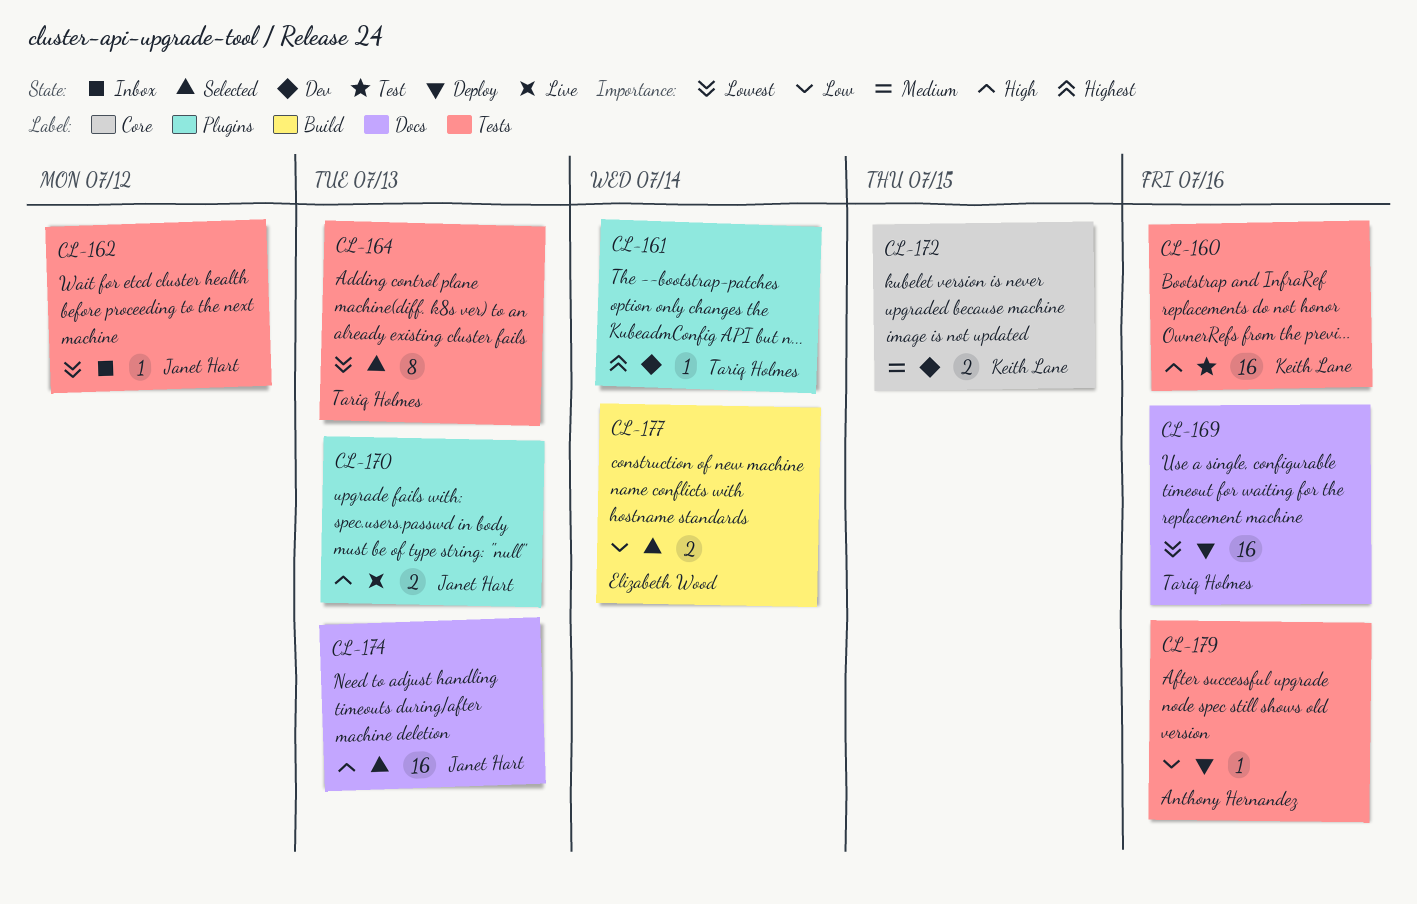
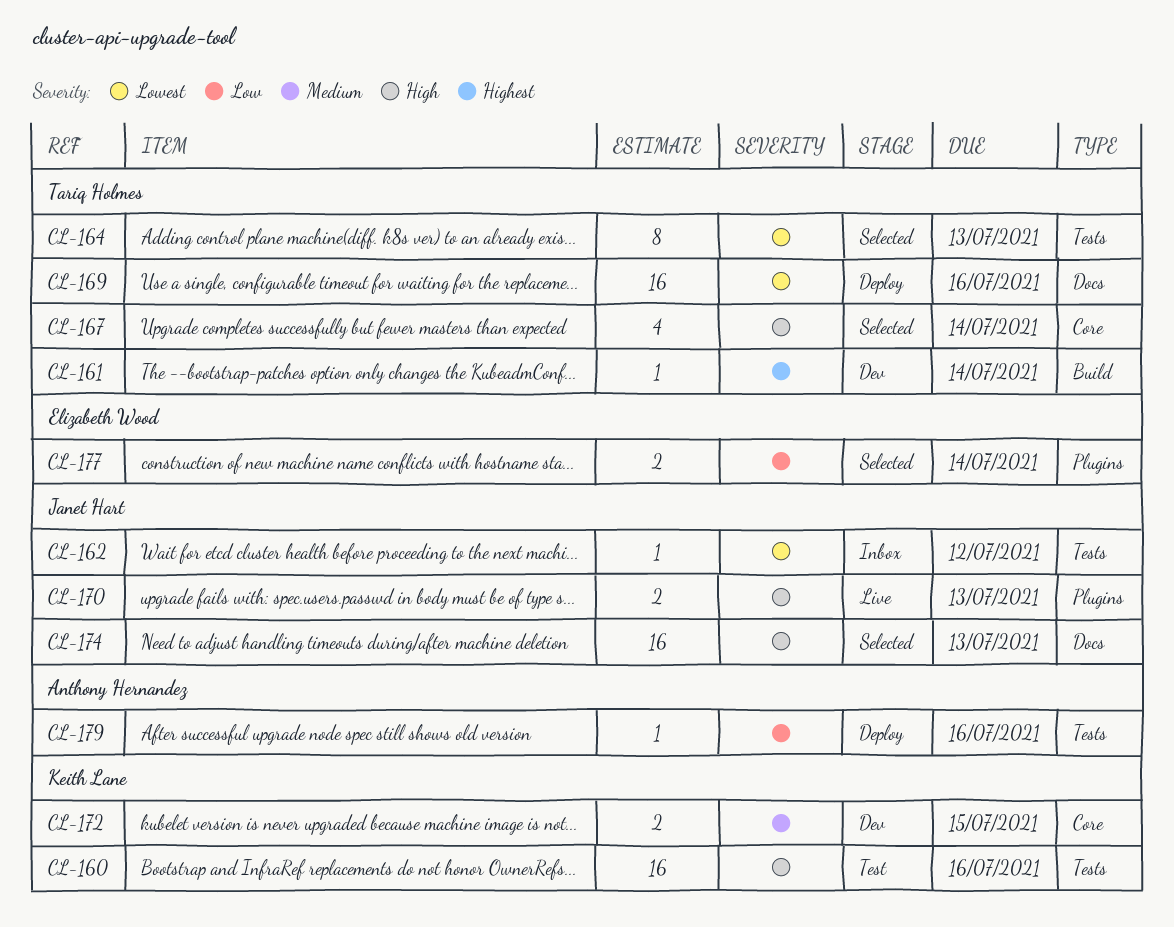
CL-161, label: Plugins -> Build
CL-167: none -> present
CL-177, label: Build -> Plugins

